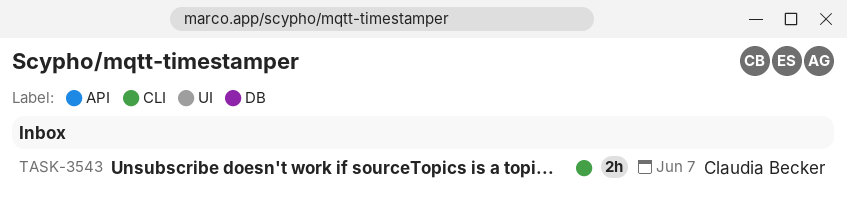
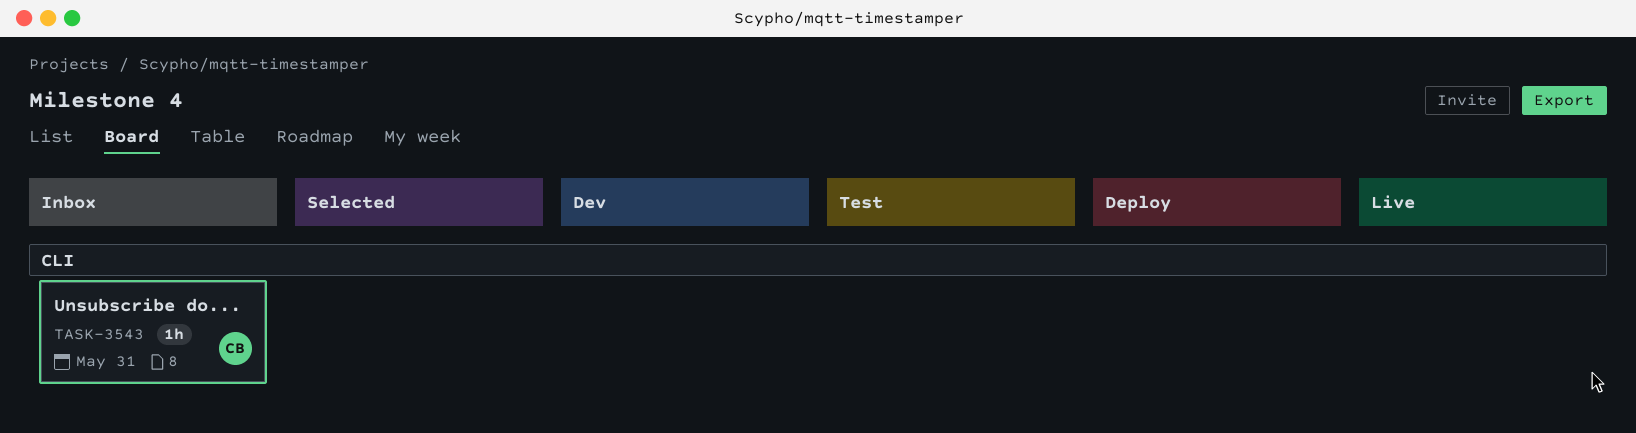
TASK-3543, estimate: 2h -> 1h
TASK-3543, due: Jun 7 -> May 31

